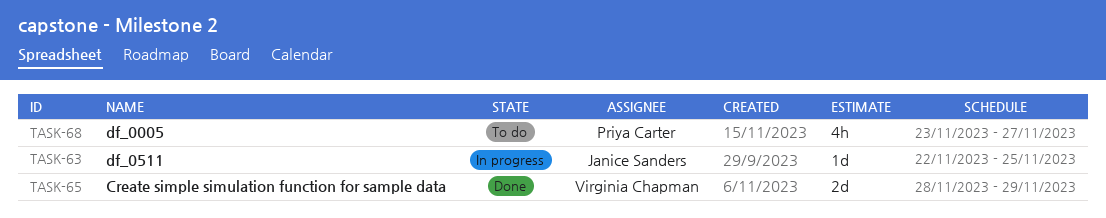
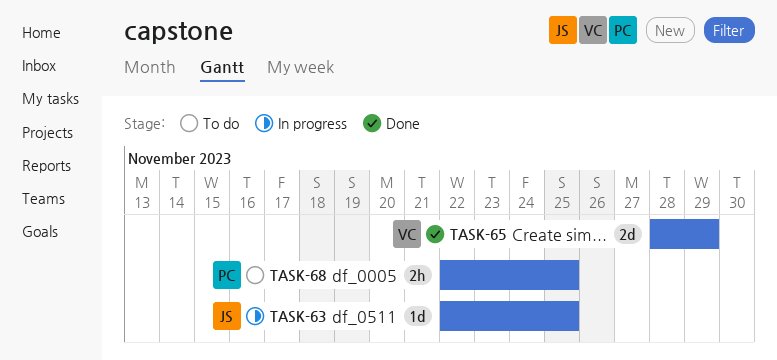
TASK-68, estimate: 4h -> 2h
TASK-68, start: Nov 23 -> Nov 22
TASK-68, due: Nov 27 -> Nov 25

